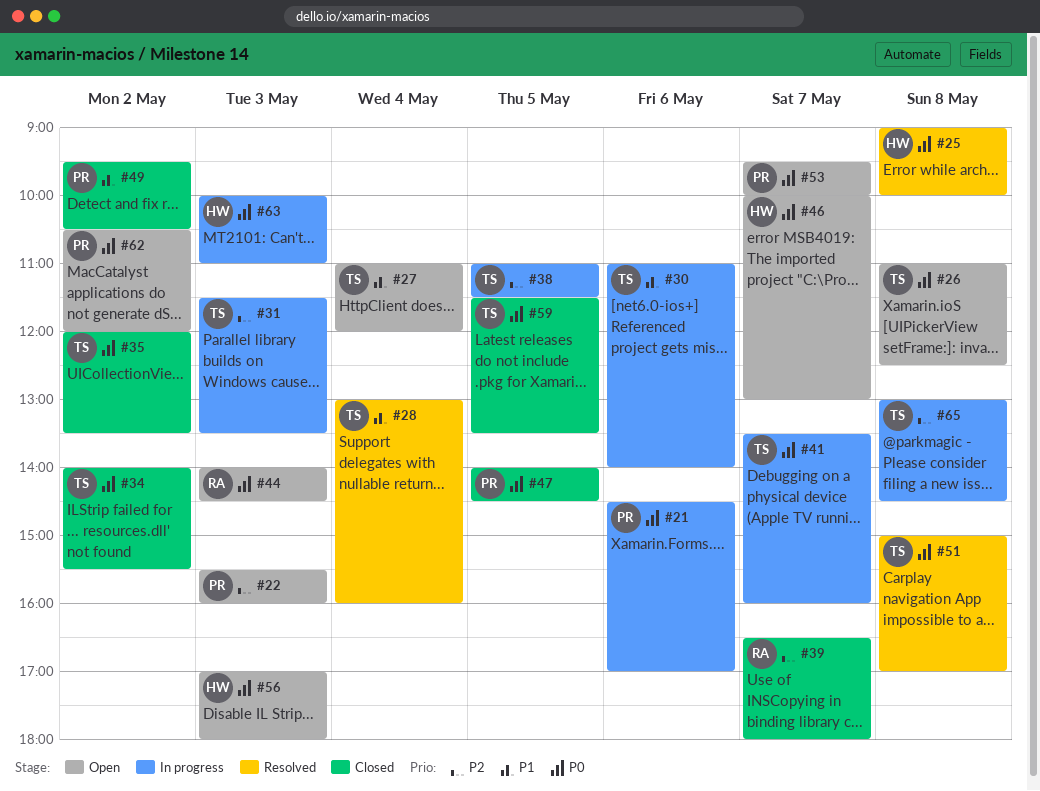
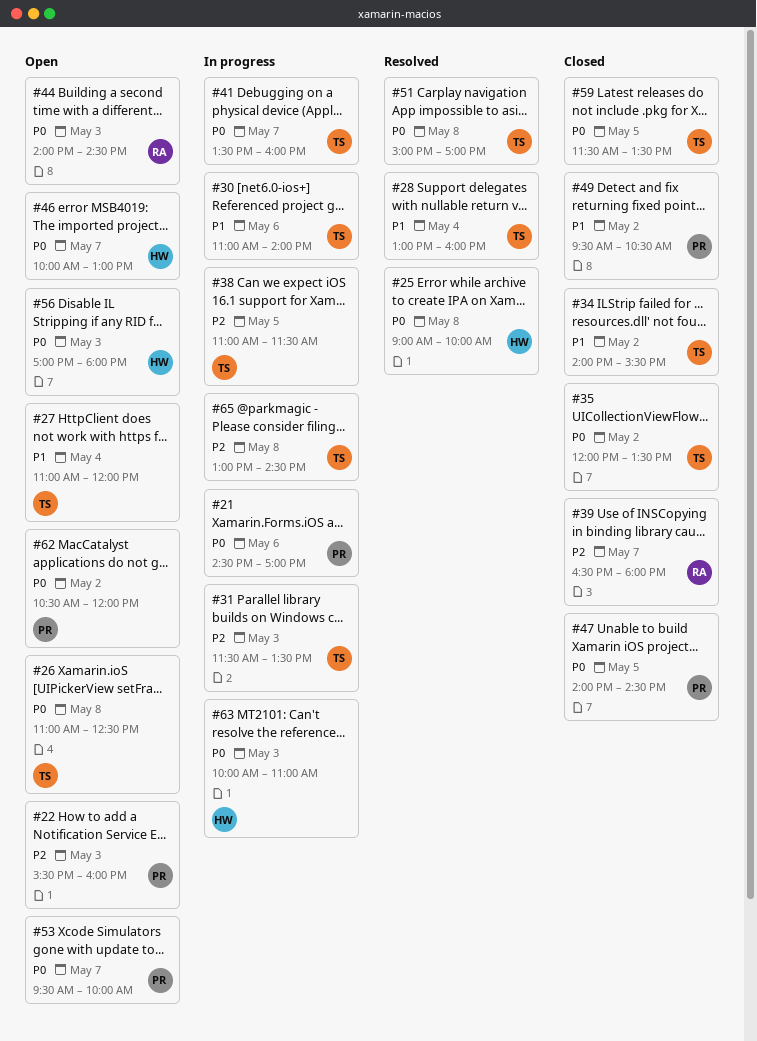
#34, priority: P0 -> P1

